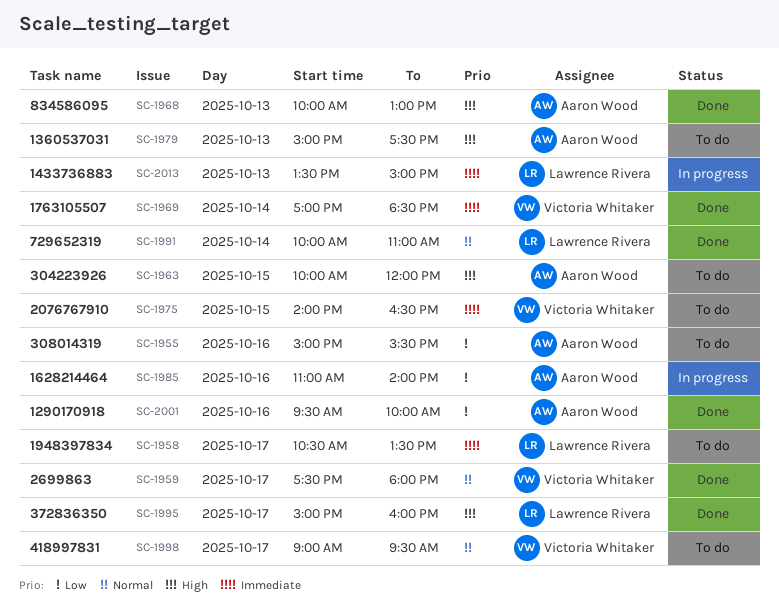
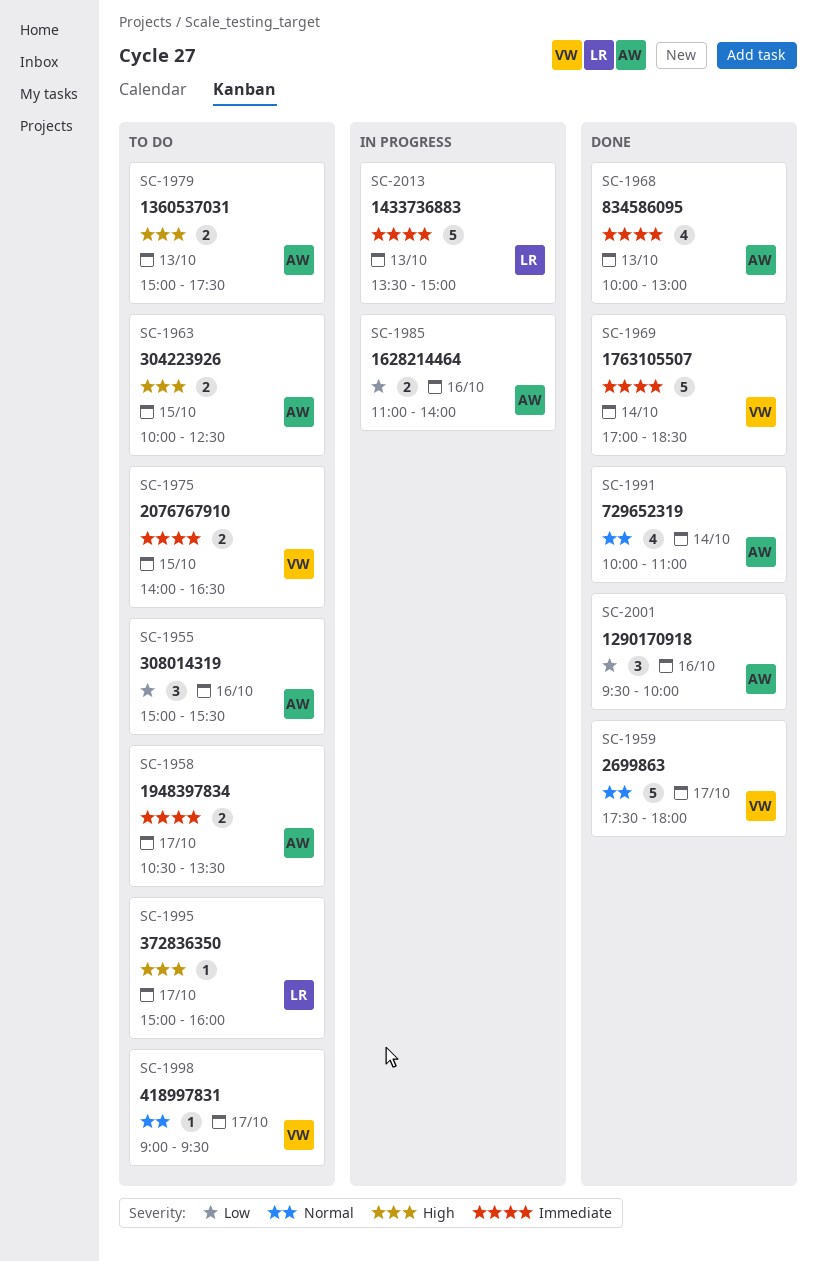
SC-1958, owner: Lawrence Rivera -> Aaron Wood
SC-1963, ends: 12:00 -> 12:30
SC-1968, priority: High -> Immediate
SC-1991, owner: Lawrence Rivera -> Aaron Wood
SC-1995, status: Done -> To do

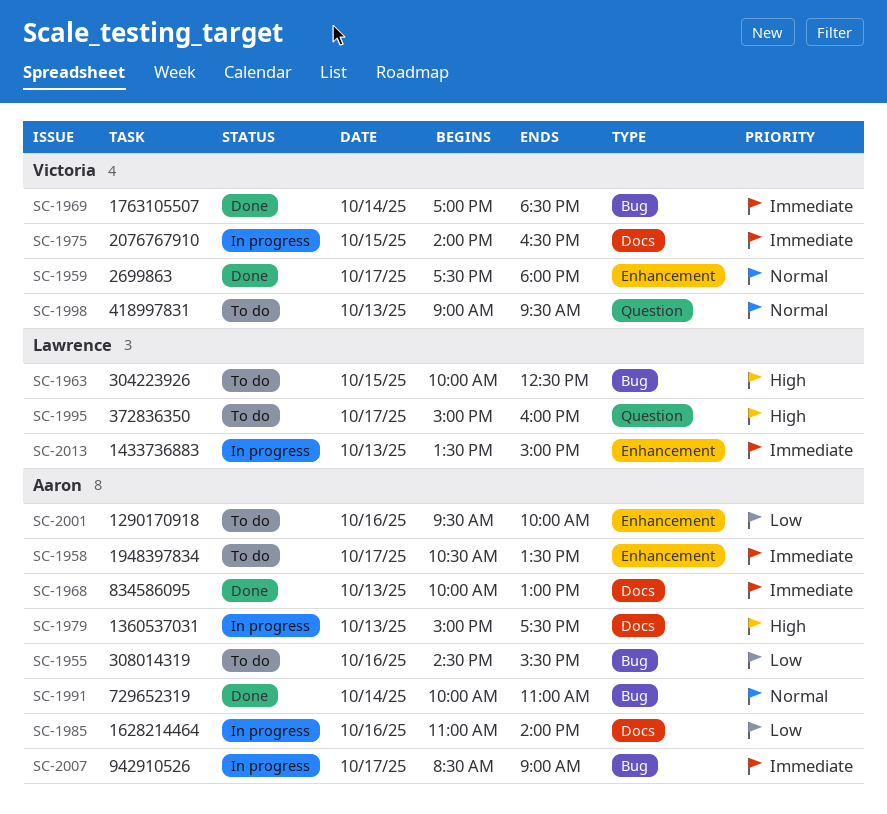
SC-1955, begins: 15:00 -> 14:30
SC-1963, owner: Aaron -> Lawrence
SC-1975, status: To do -> In progress
SC-1979, status: To do -> In progress
SC-1998, day: Oct 17 -> Oct 13
SC-2001, status: Done -> To do
SC-2007: none -> present

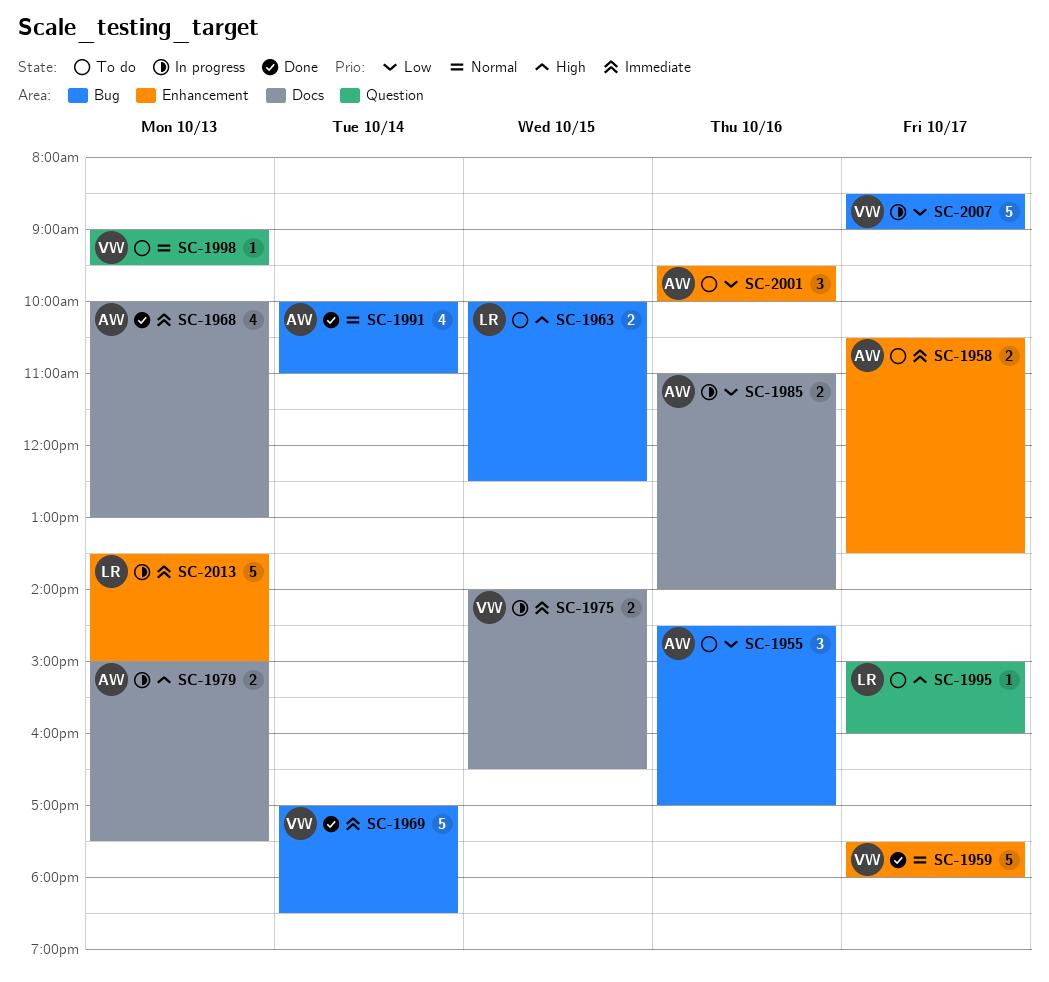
SC-1955, ends: 15:30 -> 17:00
SC-2007, owner: Aaron -> Victoria
SC-2007, priority: Immediate -> Low

